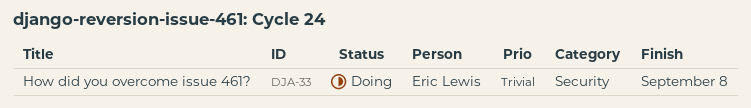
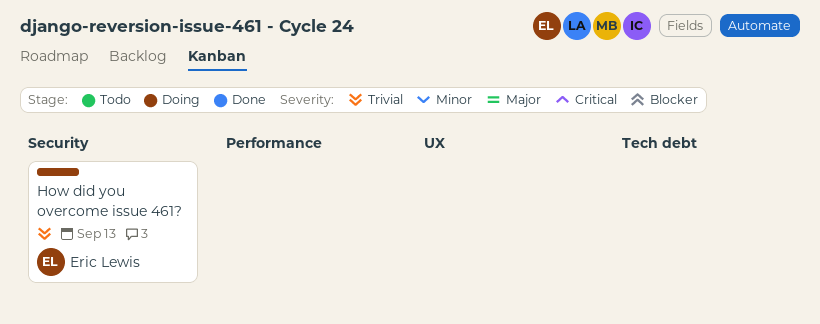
How did you overcome issue 461?, due: Sep 8 -> Sep 13

